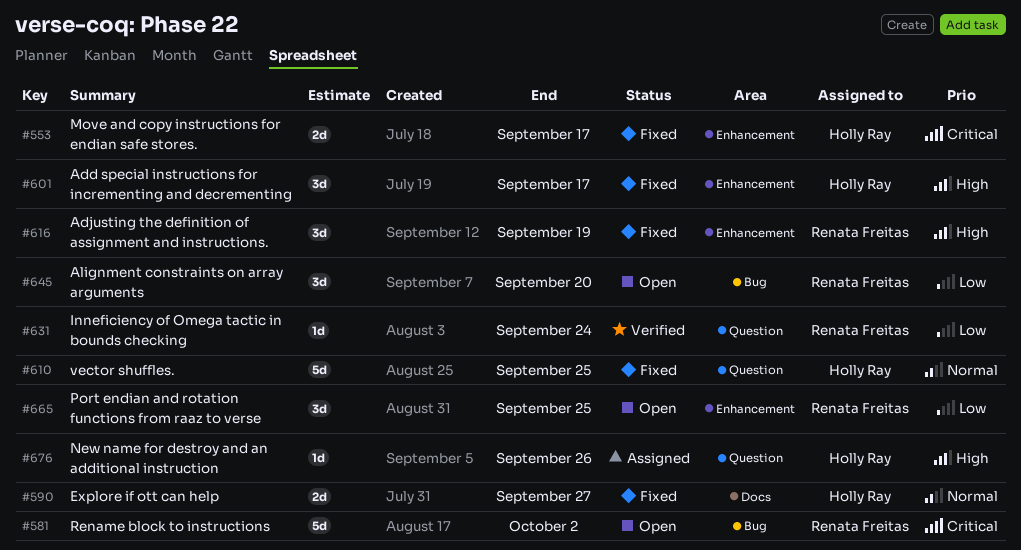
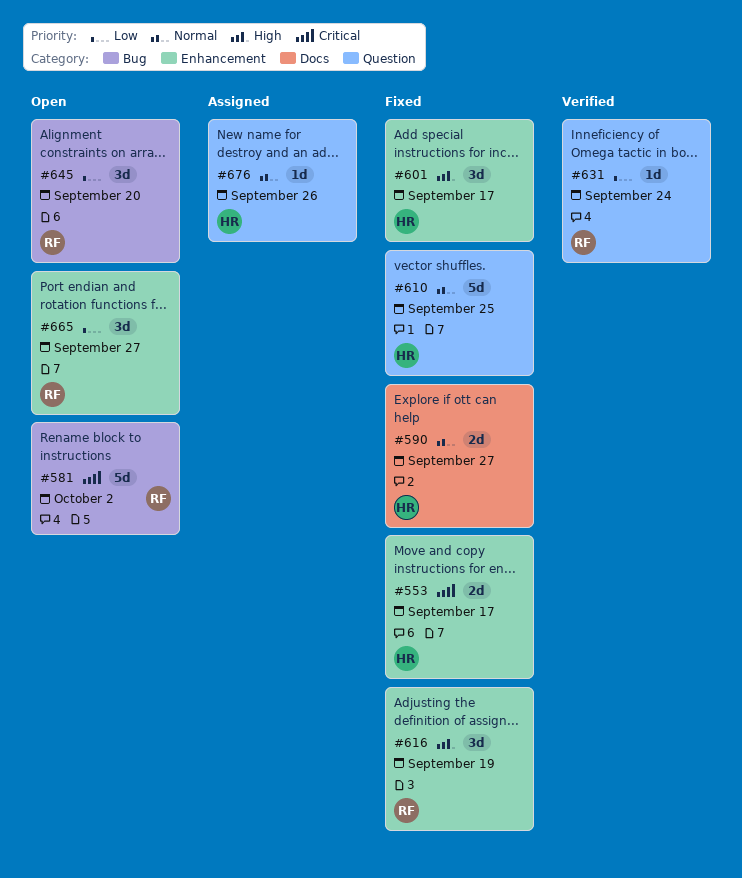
#665, due: Sep 25 -> Sep 27
#676, priority: High -> Normal

